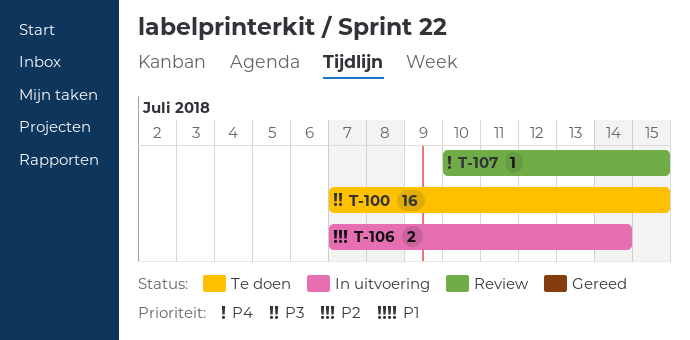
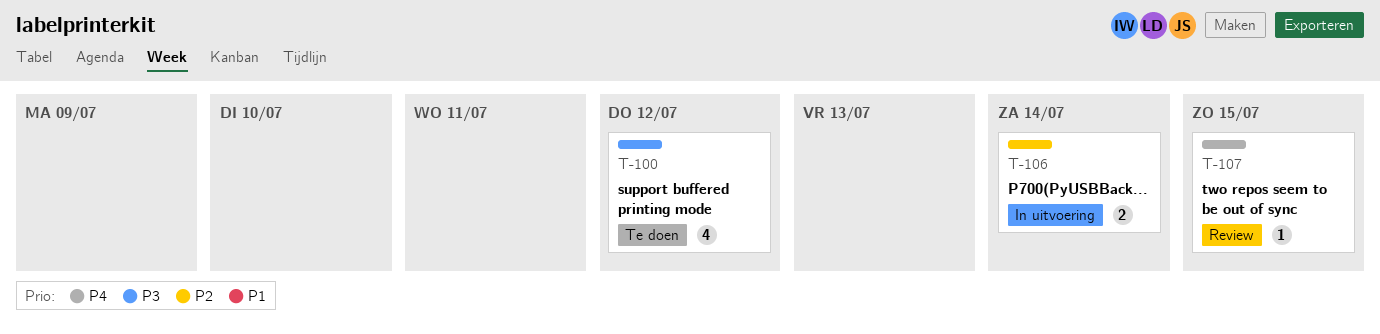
T-100, estimate: 16 -> 4
T-100, due: Jul 15 -> Jul 12

